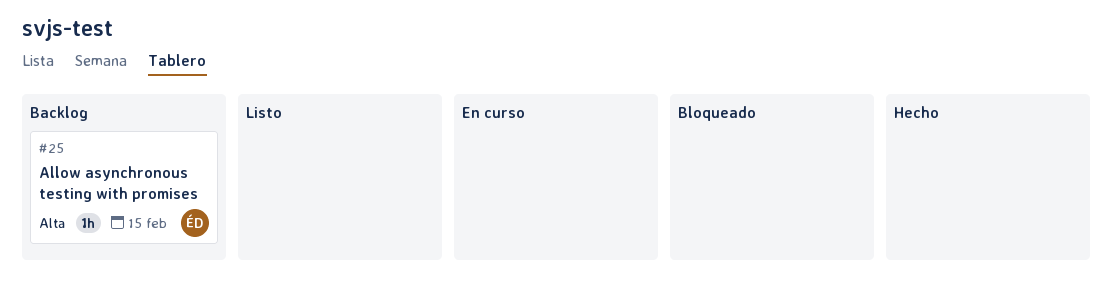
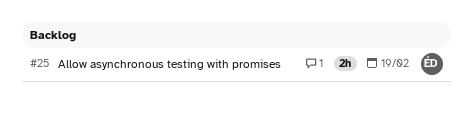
#25, estimate: 1h -> 2h
#25, due: Feb 15 -> Feb 19

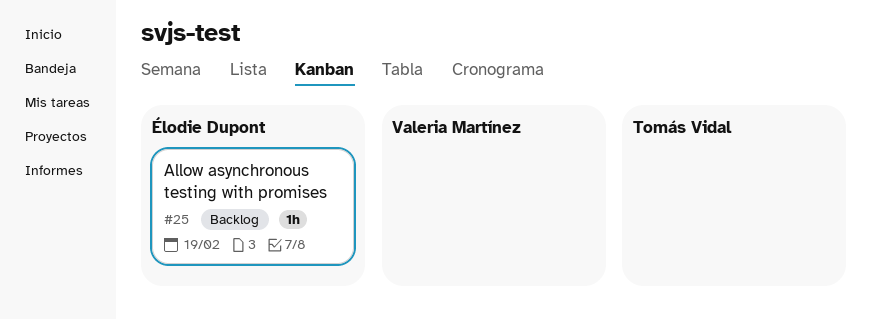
#25, estimate: 2h -> 1h

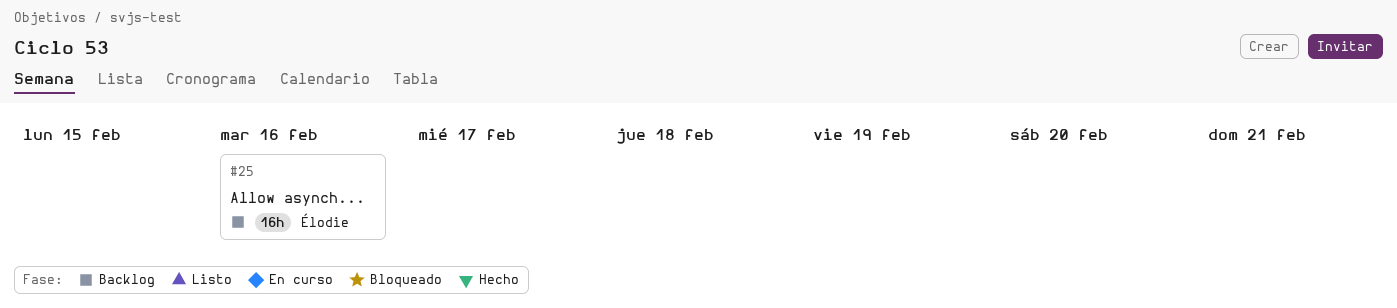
#25, estimate: 1h -> 16h
#25, due: Feb 19 -> Feb 16

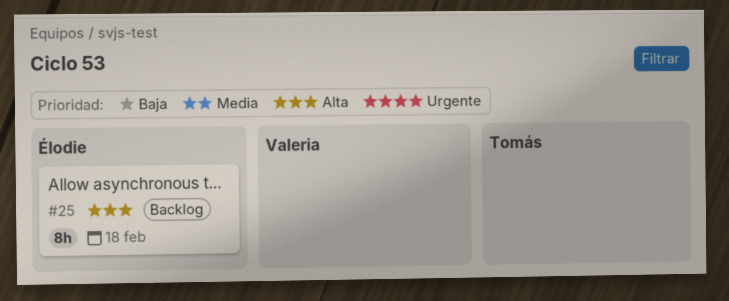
#25, estimate: 16h -> 8h
#25, due: Feb 16 -> Feb 18

